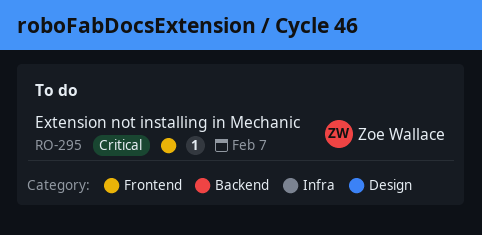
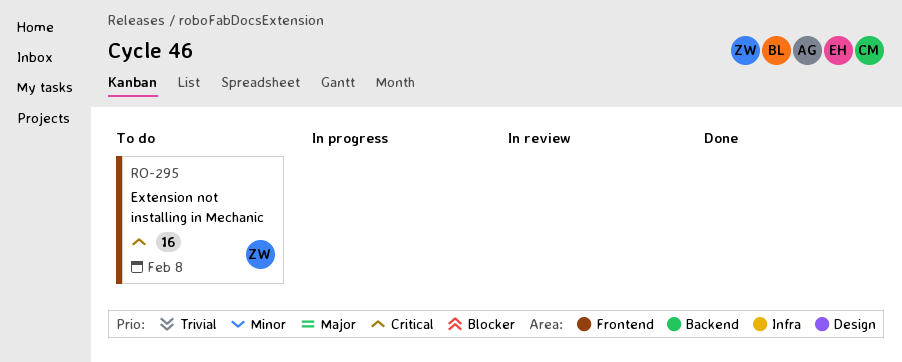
RO-295, estimate: 1 -> 16
RO-295, due: Feb 7 -> Feb 8

